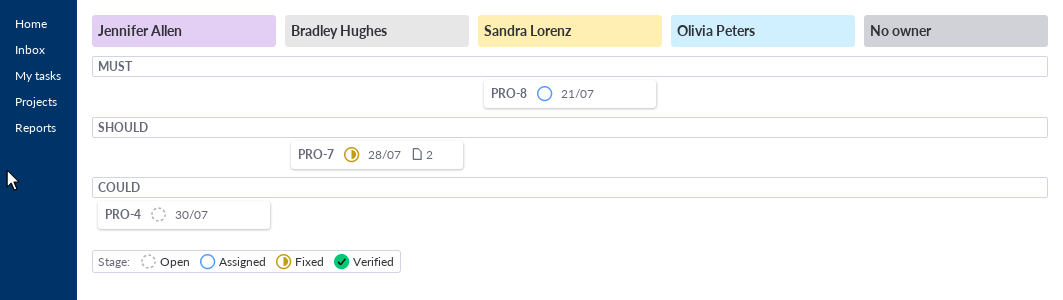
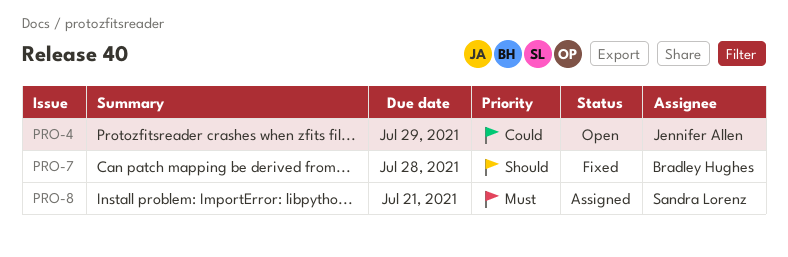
PRO-4, due: Jul 30 -> Jul 29

